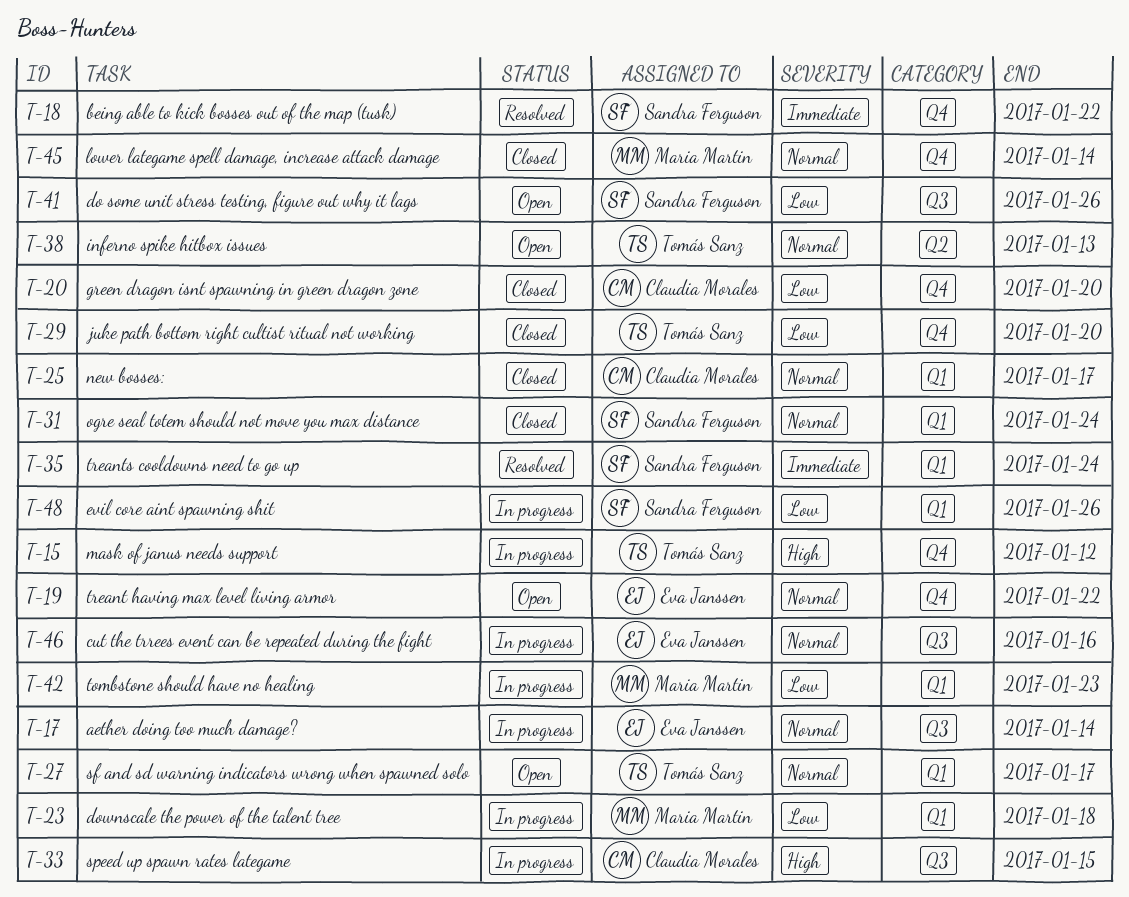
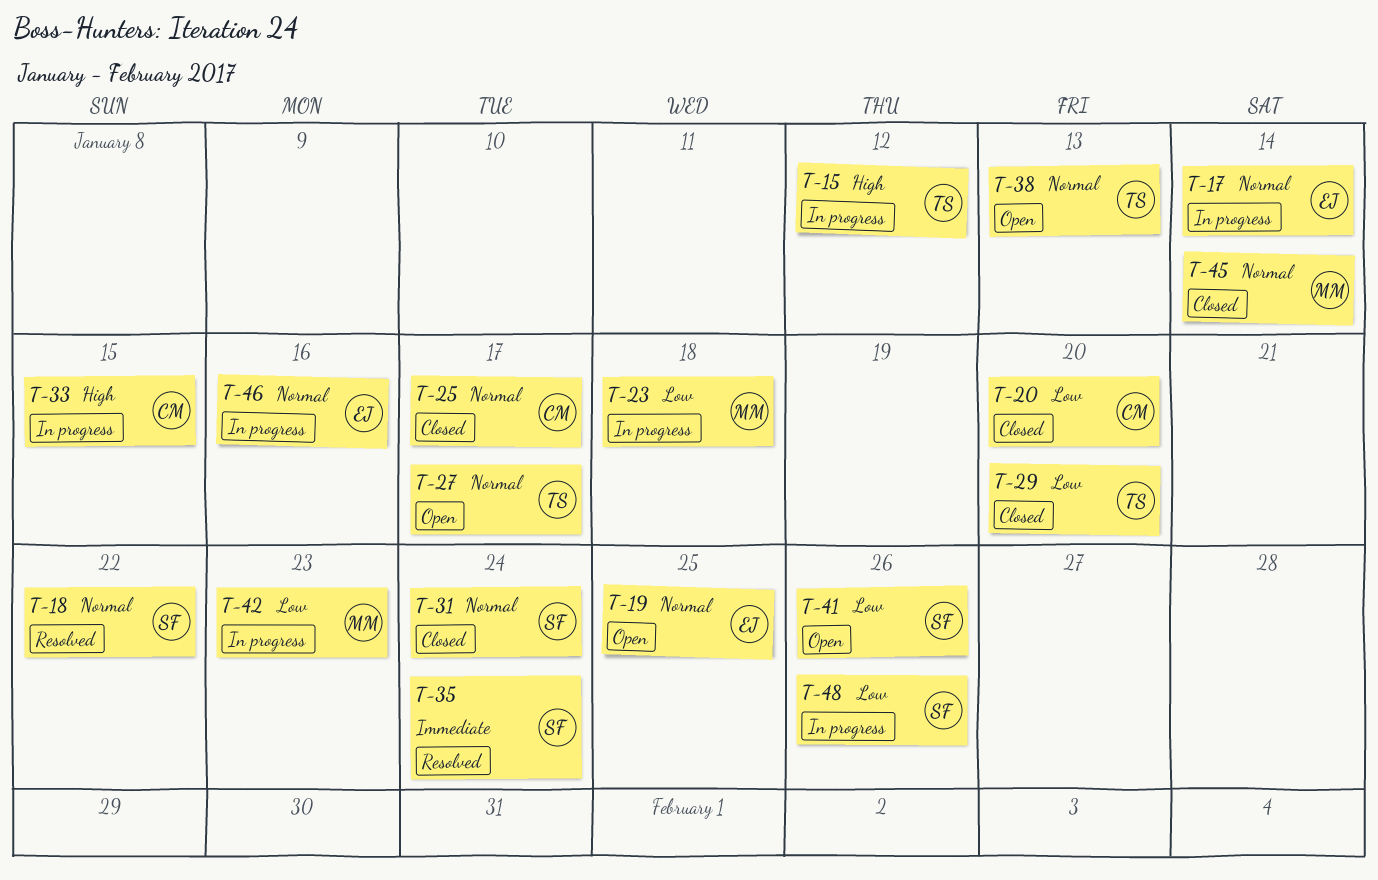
T-18, priority: Immediate -> Normal
T-19, due: Jan 22 -> Jan 25

